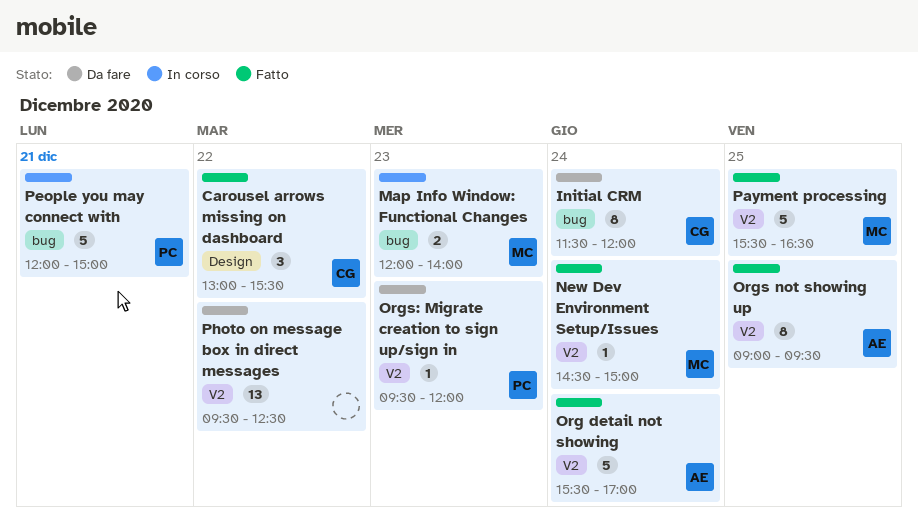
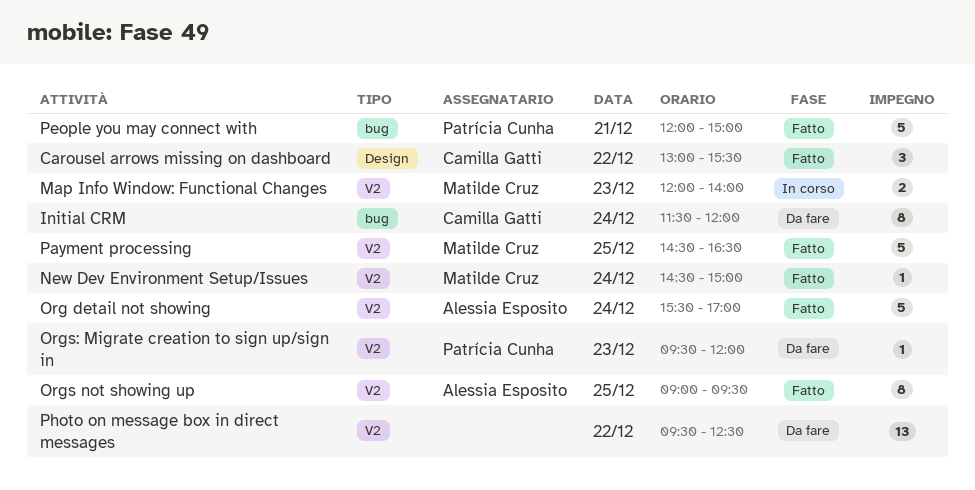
Map Info Window: Functional Changes, label: bug -> V2
Payment processing, begins: 15:30 -> 14:30
People you may connect with, status: In corso -> Fatto

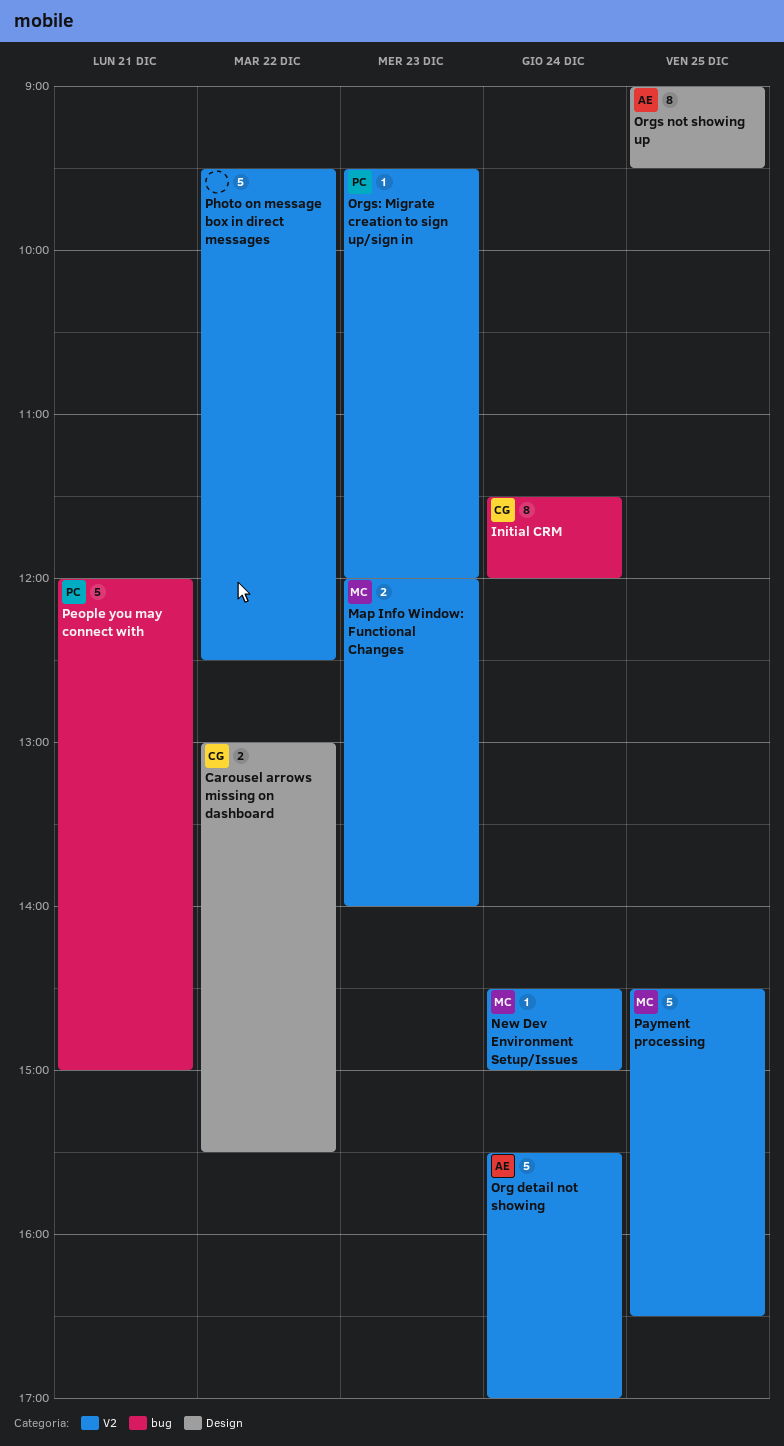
Carousel arrows missing on dashboard, estimate: 3 -> 2
Orgs not showing up, label: V2 -> Design
Photo on message box in direct messages, estimate: 13 -> 5

